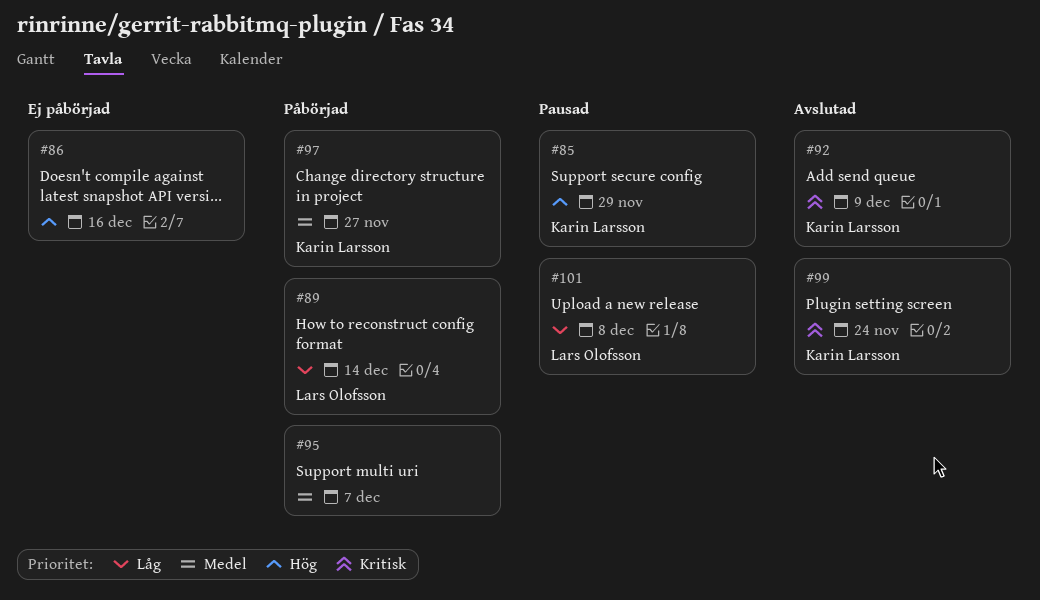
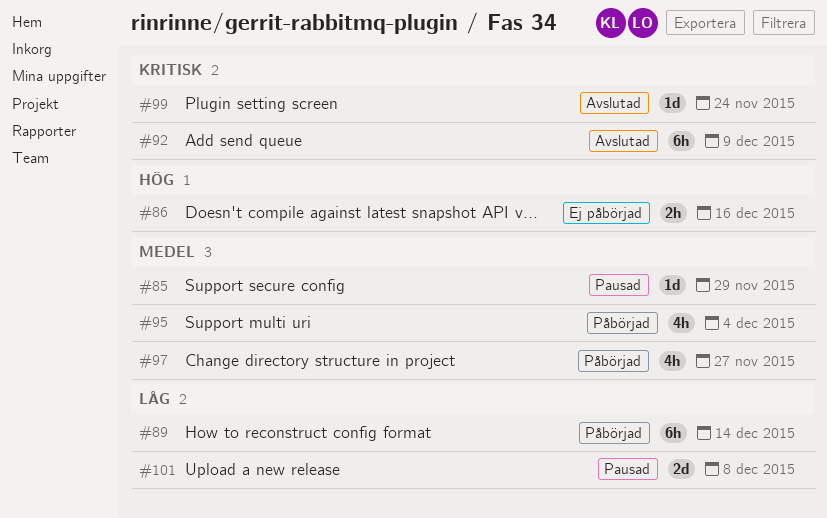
#85, priority: Hög -> Medel
#95, due: Dec 7 -> Dec 4

